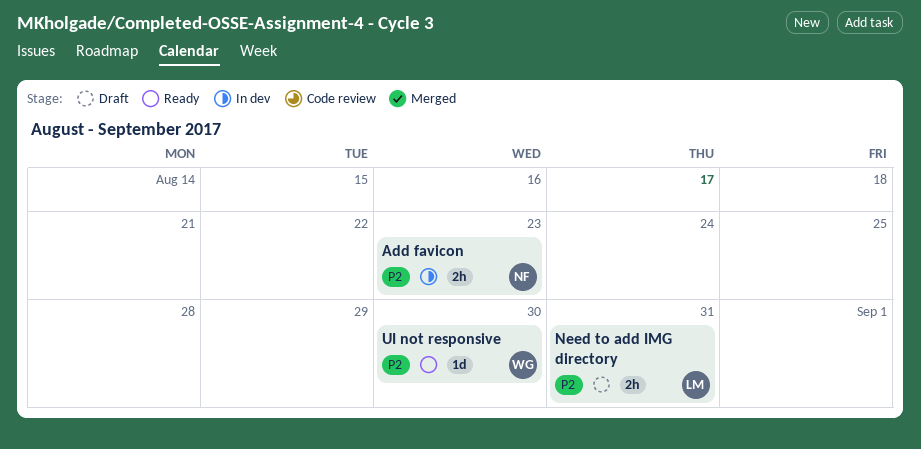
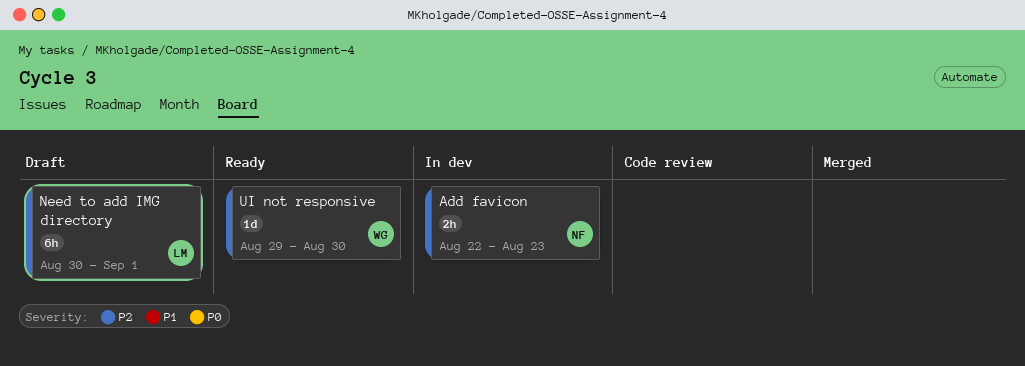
Need to add IMG directory, estimate: 2h -> 6h
Need to add IMG directory, due: Aug 31 -> Sep 1

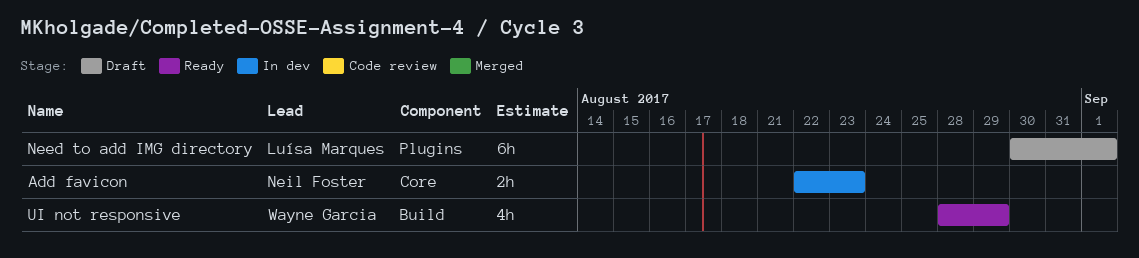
UI not responsive, estimate: 1d -> 4h
UI not responsive, start: Aug 29 -> Aug 28
UI not responsive, due: Aug 30 -> Aug 29

